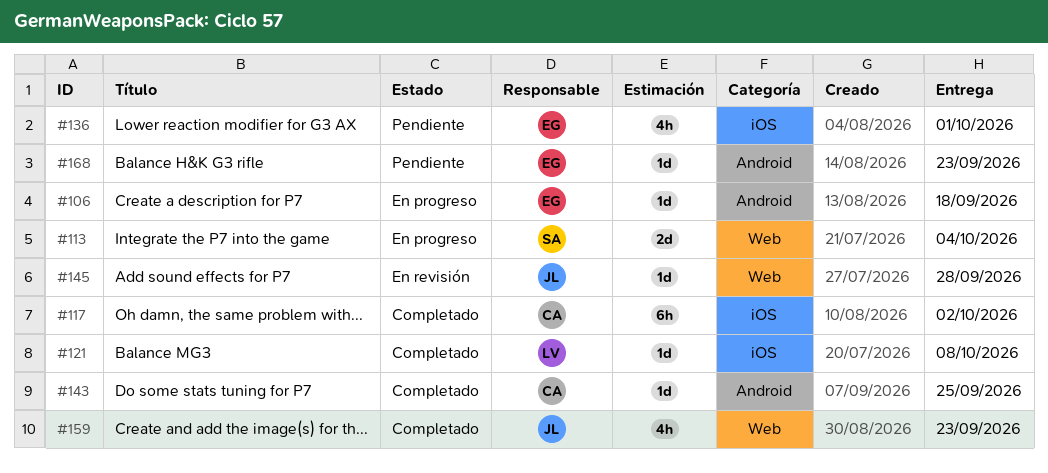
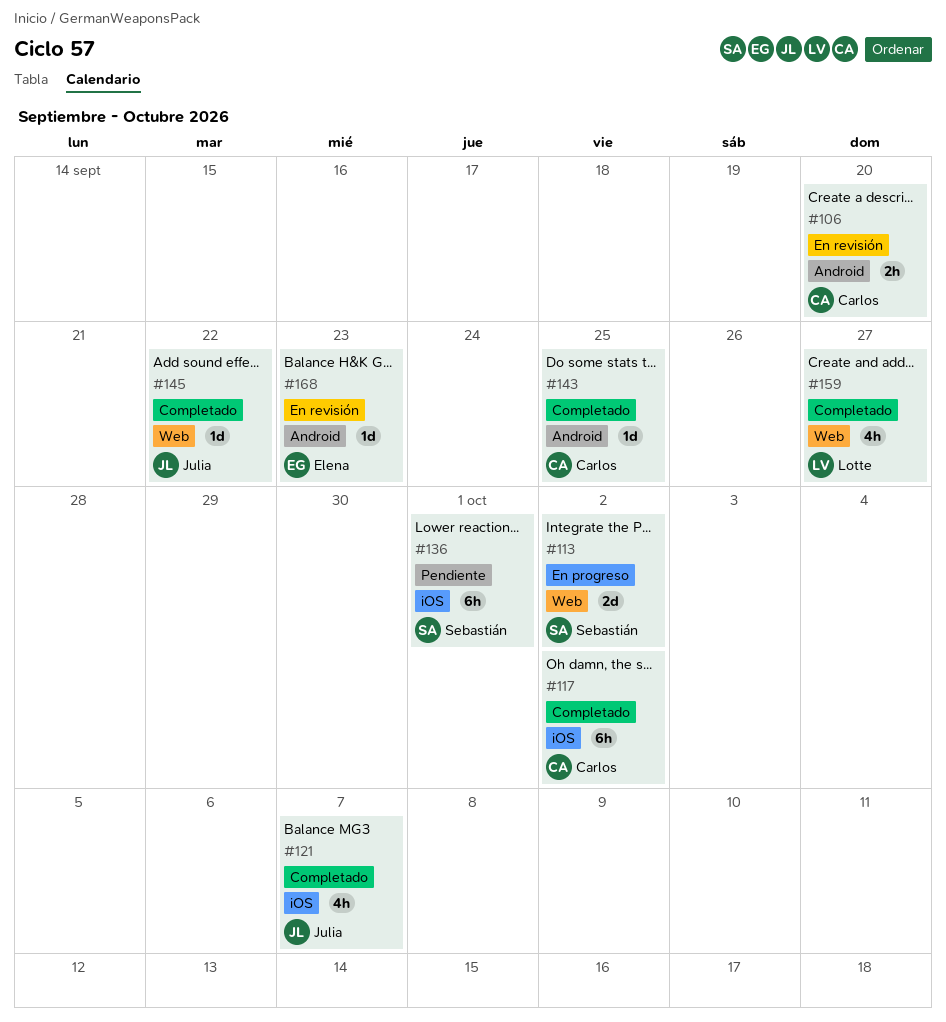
#106, status: En progreso -> En revisión
#106, owner: Elena -> Carlos
#106, estimate: 1d -> 2h
#106, due: Sep 18 -> Sep 20
#113, due: Oct 4 -> Oct 2
#121, owner: Lotte -> Julia
#121, estimate: 1d -> 4h
#121, due: Oct 8 -> Oct 7
#136, owner: Elena -> Sebastián
#136, estimate: 4h -> 6h
#145, status: En revisión -> Completado
#145, due: Sep 28 -> Sep 22
#159, owner: Julia -> Lotte
#159, due: Sep 23 -> Sep 27
#168, status: Pendiente -> En revisión

